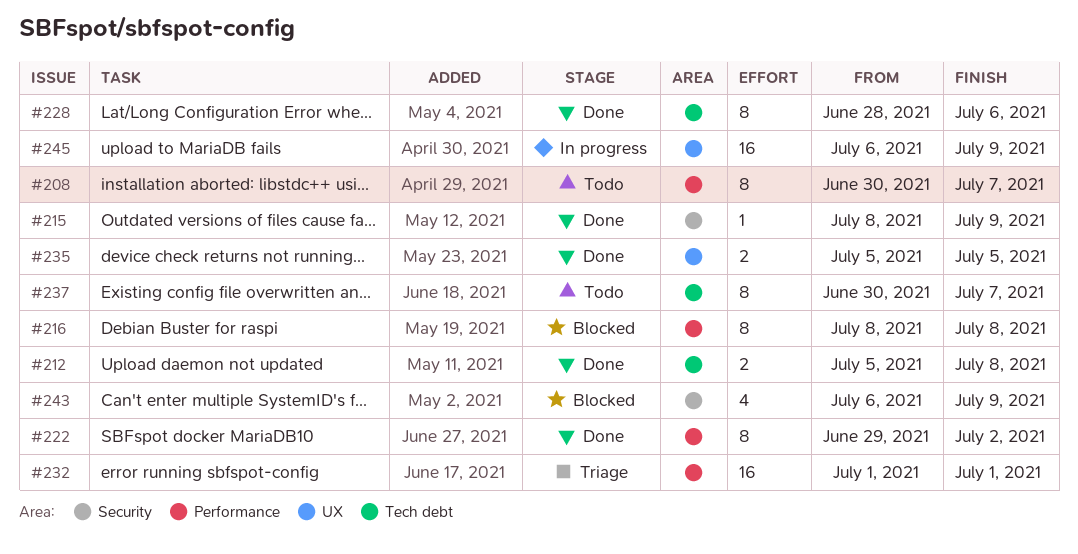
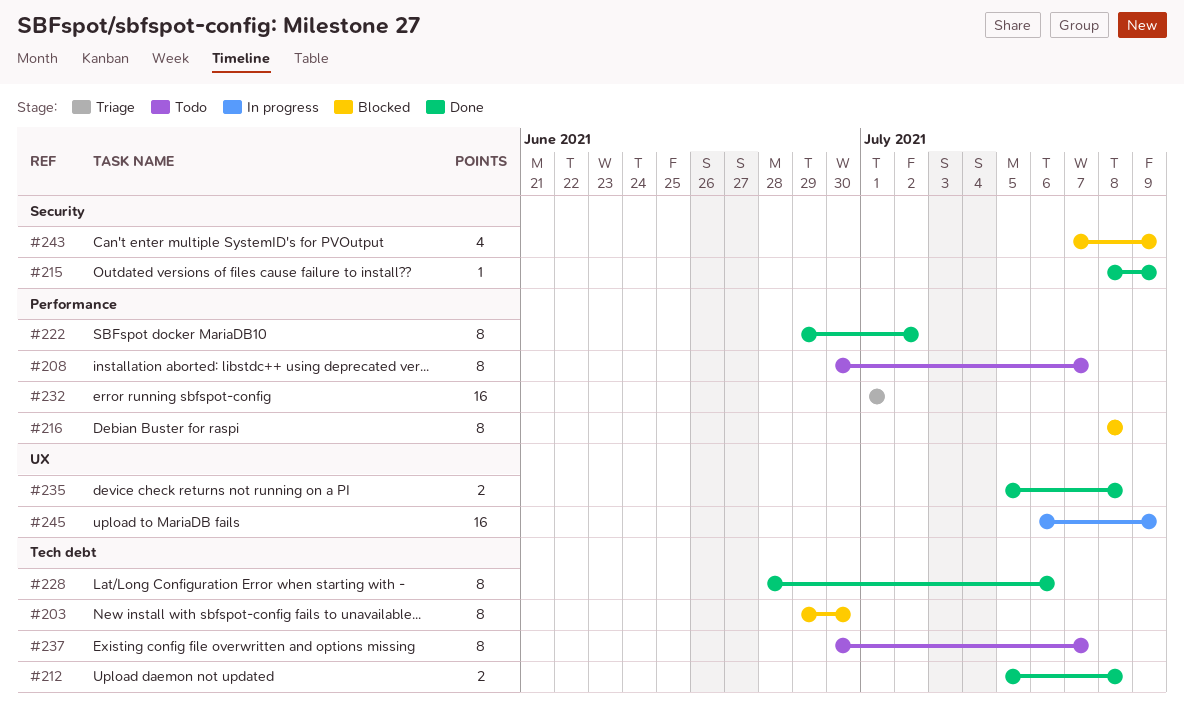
#203: none -> present
#235, due: Jul 5 -> Jul 8
#243, start: Jul 6 -> Jul 7

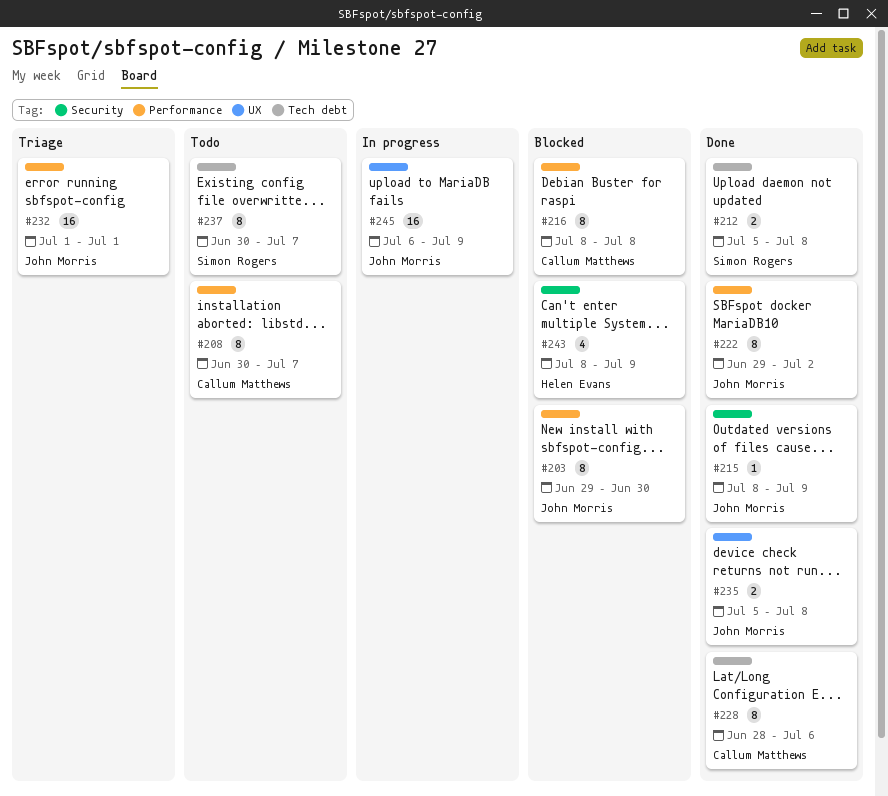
#203, label: Tech debt -> Performance
#243, start: Jul 7 -> Jul 8

